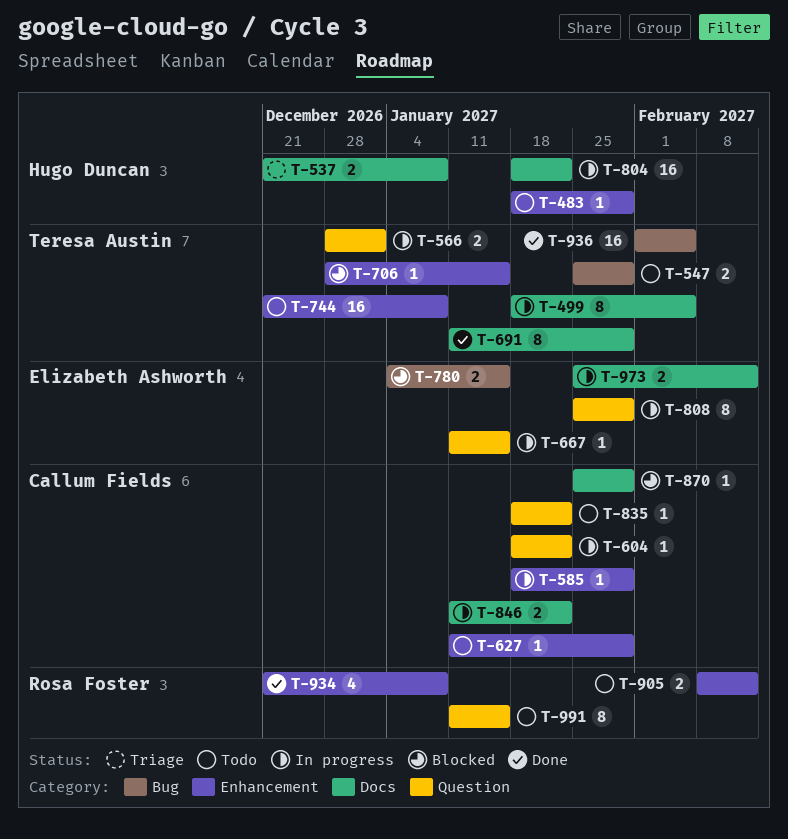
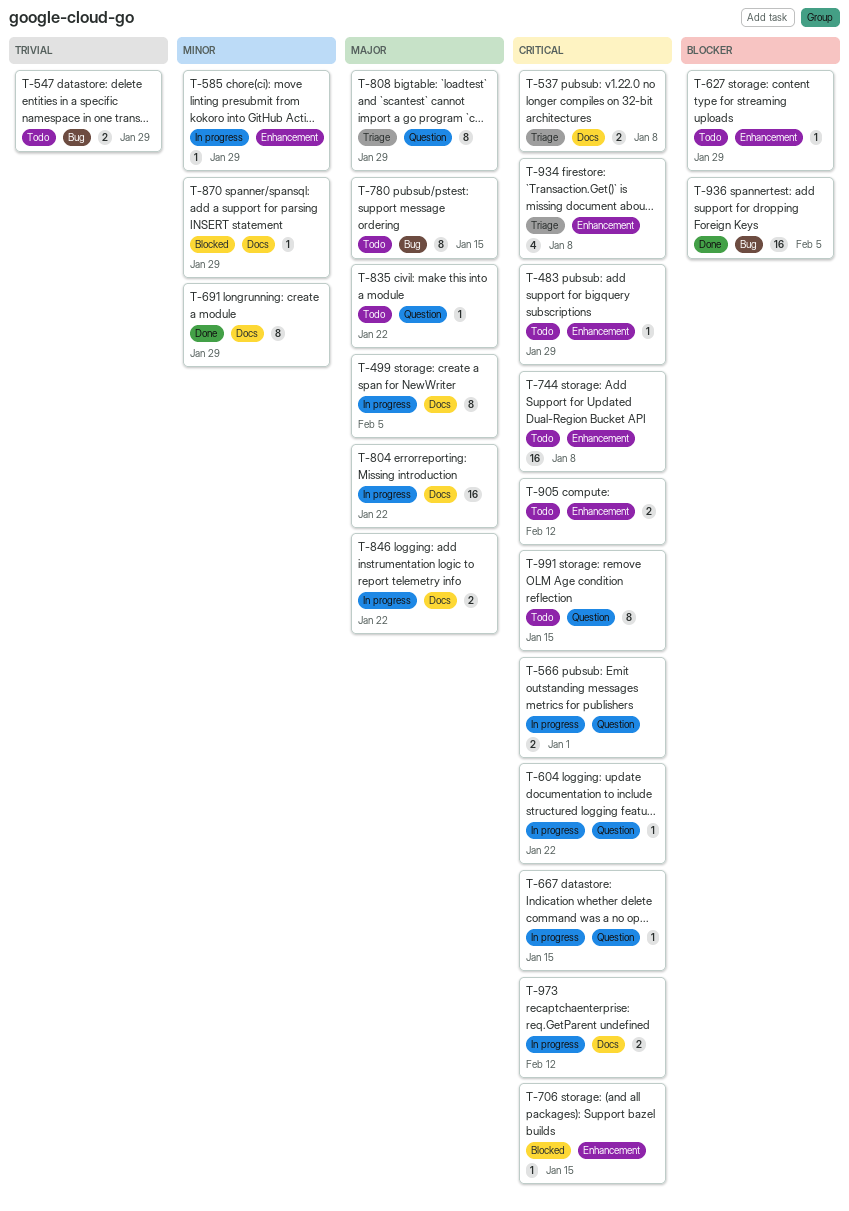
T-780, status: Blocked -> Todo
T-780, estimate: 2 -> 8
T-808, status: In progress -> Triage
T-934, status: Done -> Triage

